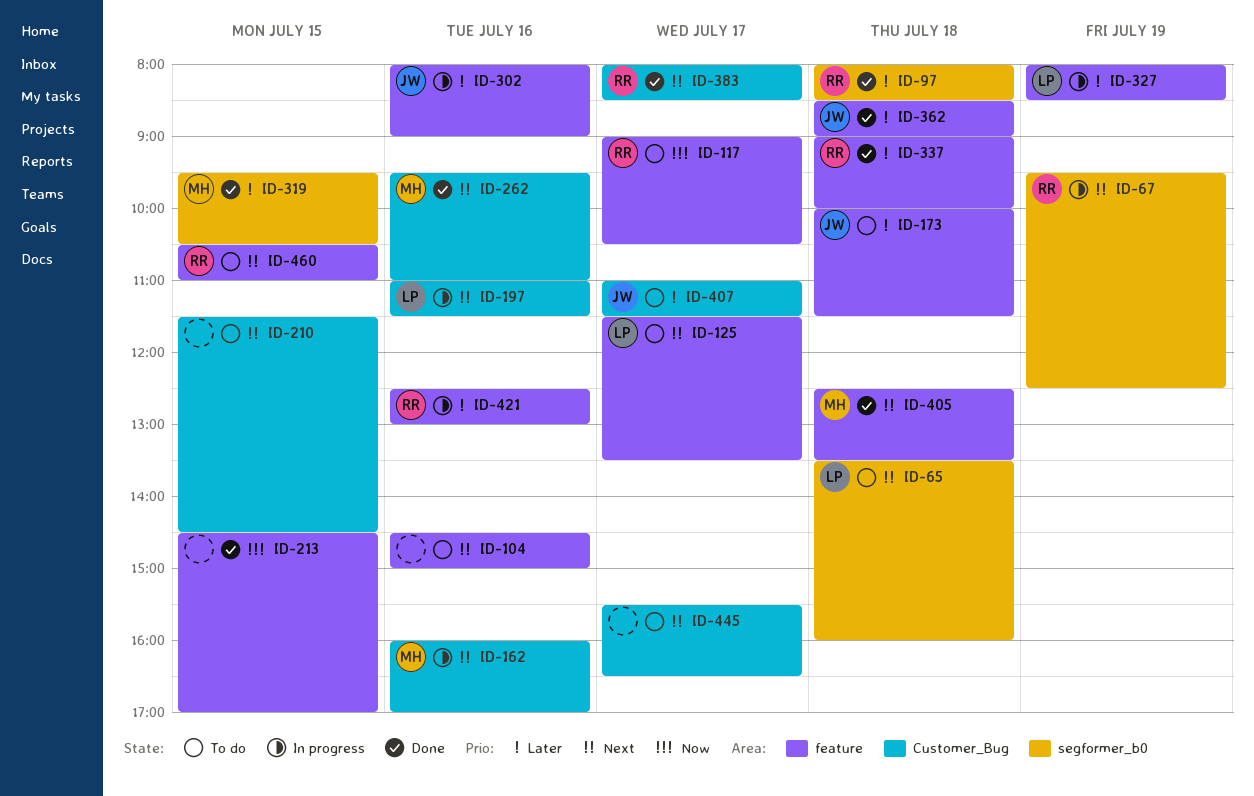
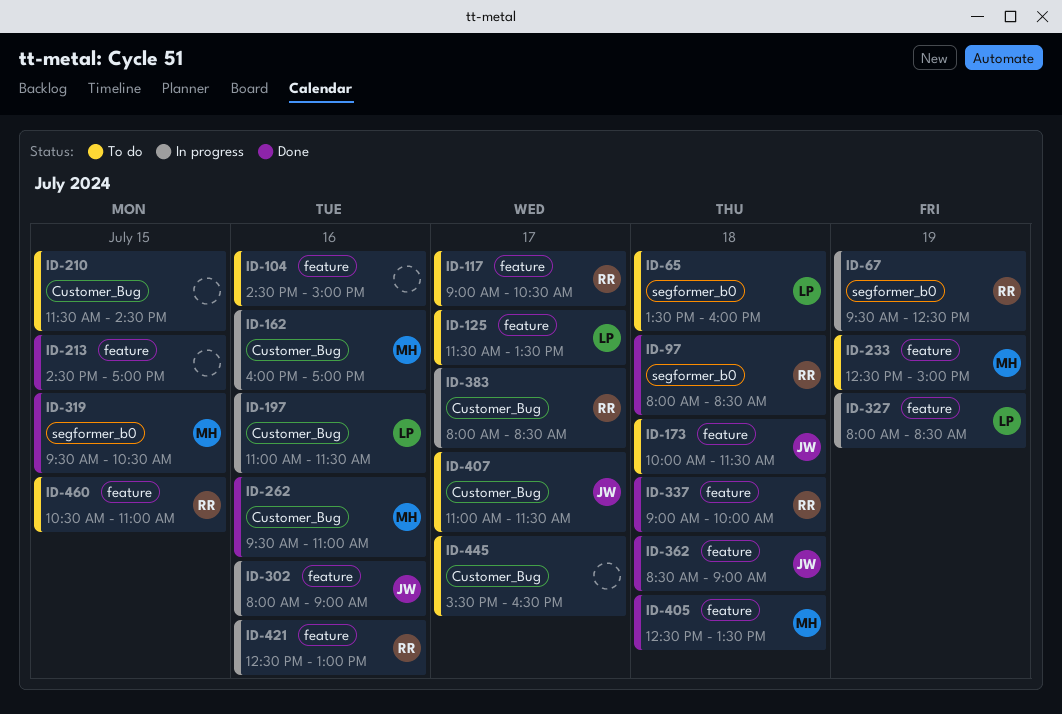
ID-233: none -> present
ID-383, status: Done -> In progress

